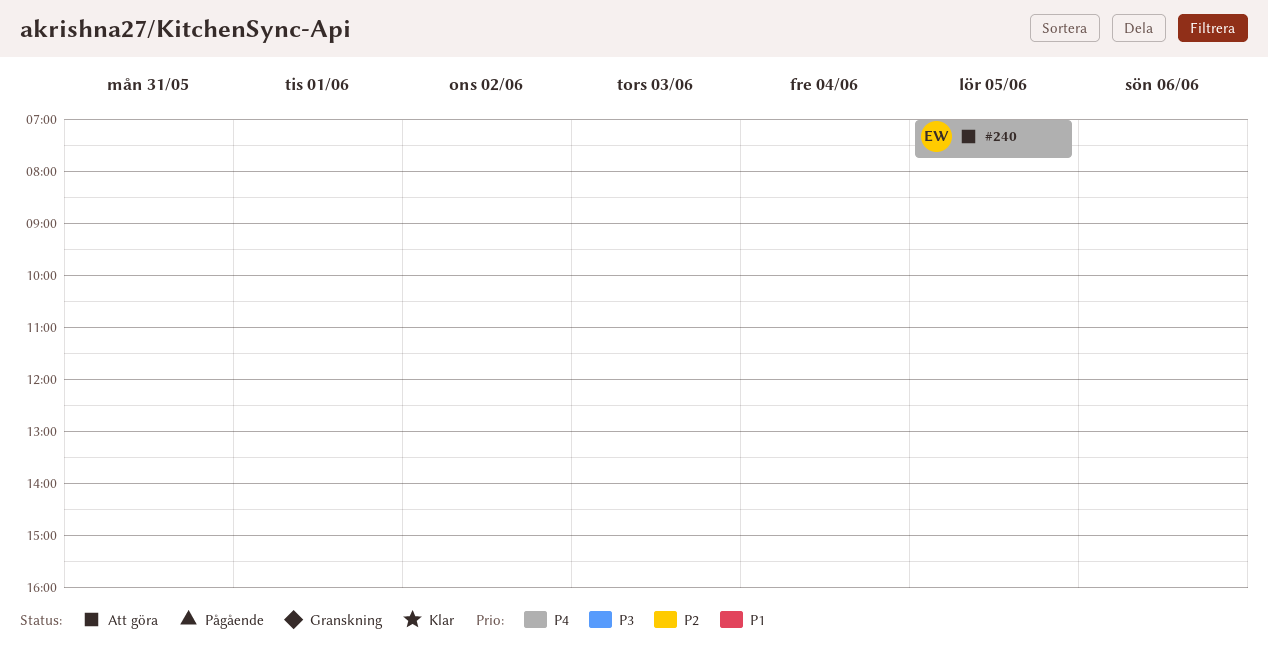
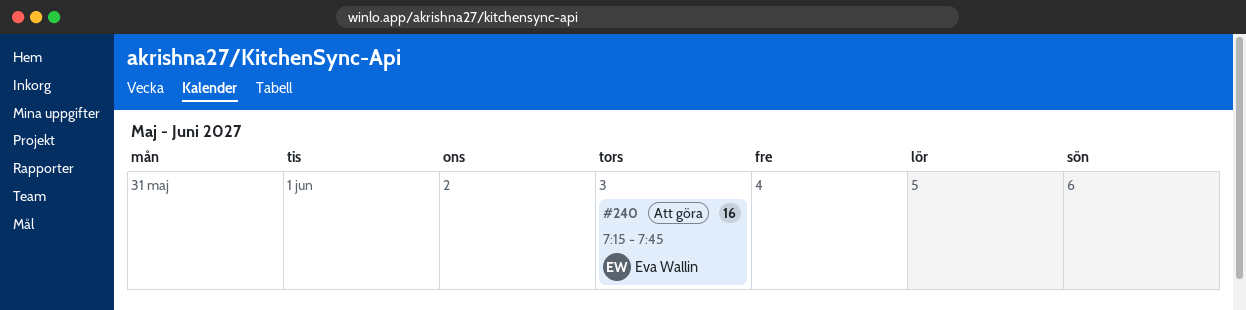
#240, day: Jun 5 -> Jun 3
#240, begins: 07:00 -> 07:15

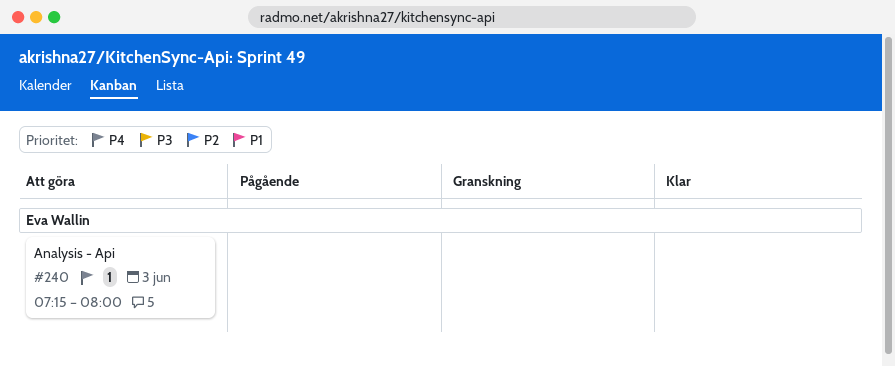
#240, estimate: 16 -> 1
#240, ends: 07:45 -> 08:00

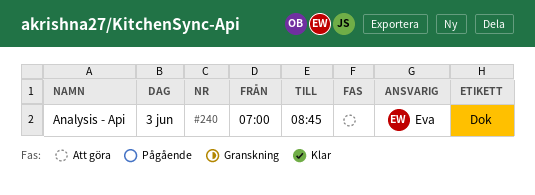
#240, begins: 07:15 -> 07:00
#240, ends: 08:00 -> 08:45

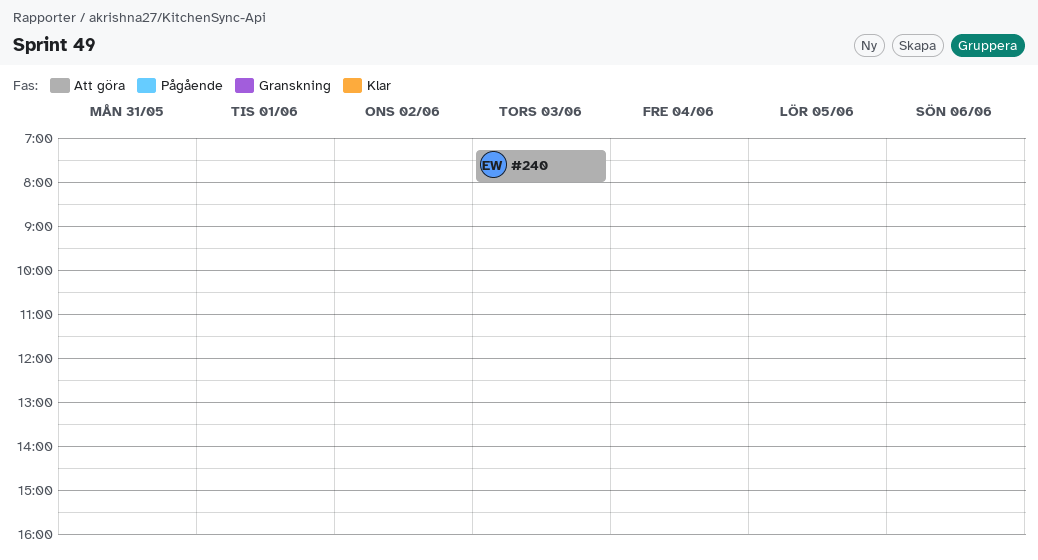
#240, begins: 07:00 -> 07:15
#240, ends: 08:45 -> 08:00

